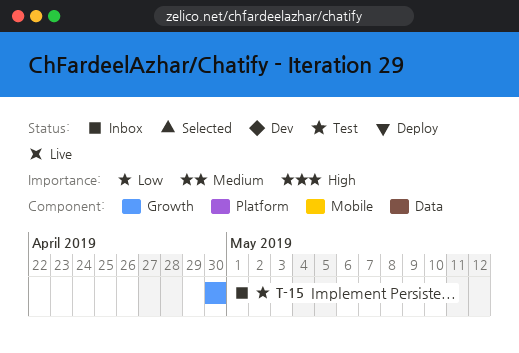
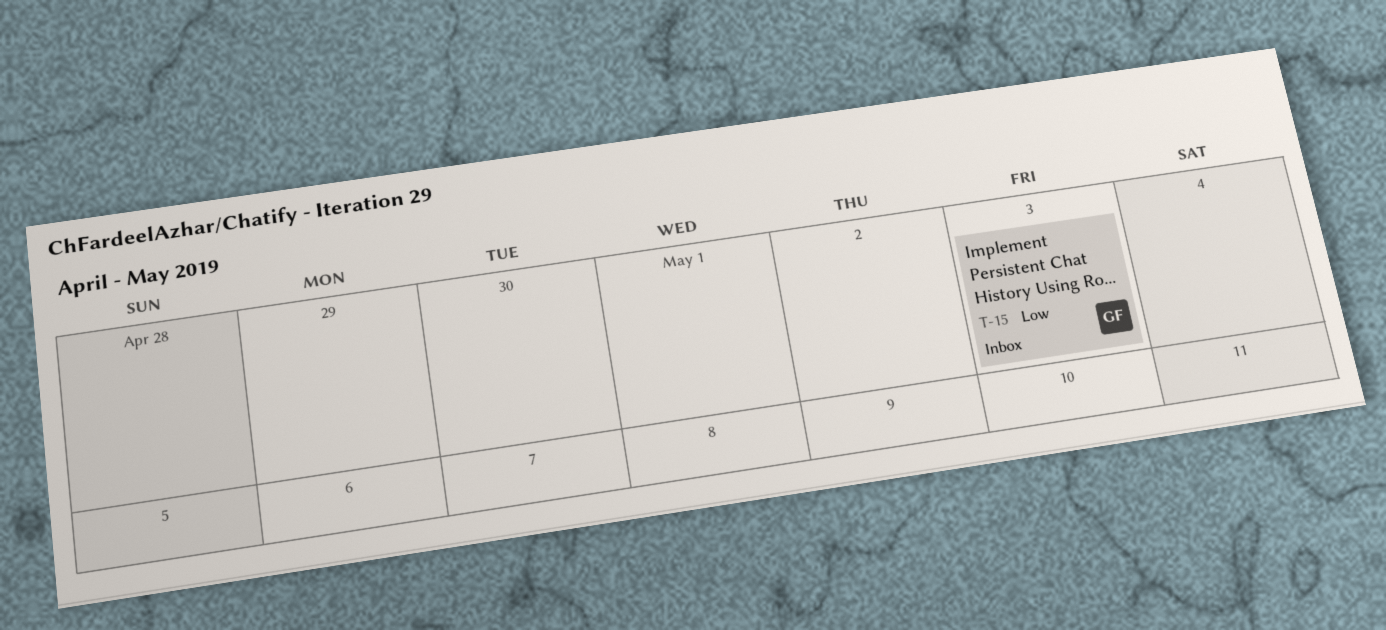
T-15, due: Apr 30 -> May 3

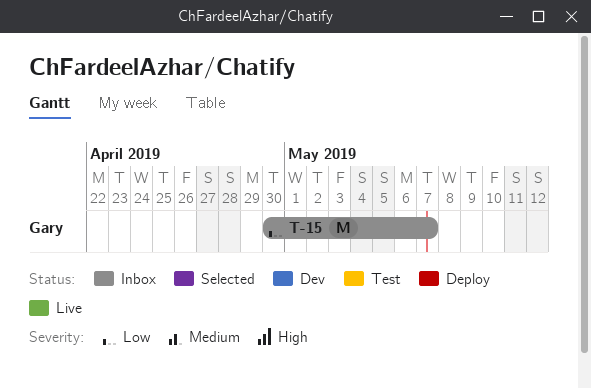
T-15, due: May 3 -> May 7

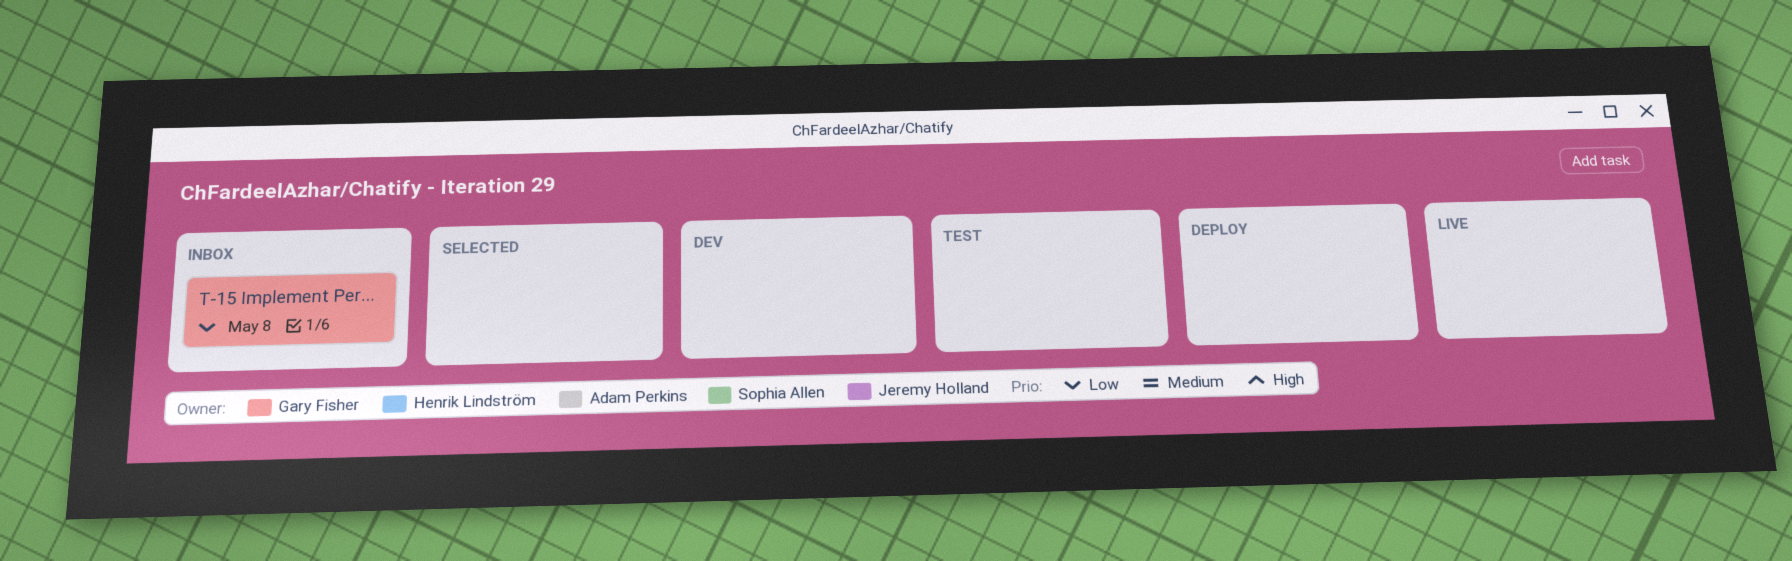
T-15, due: May 7 -> May 8

